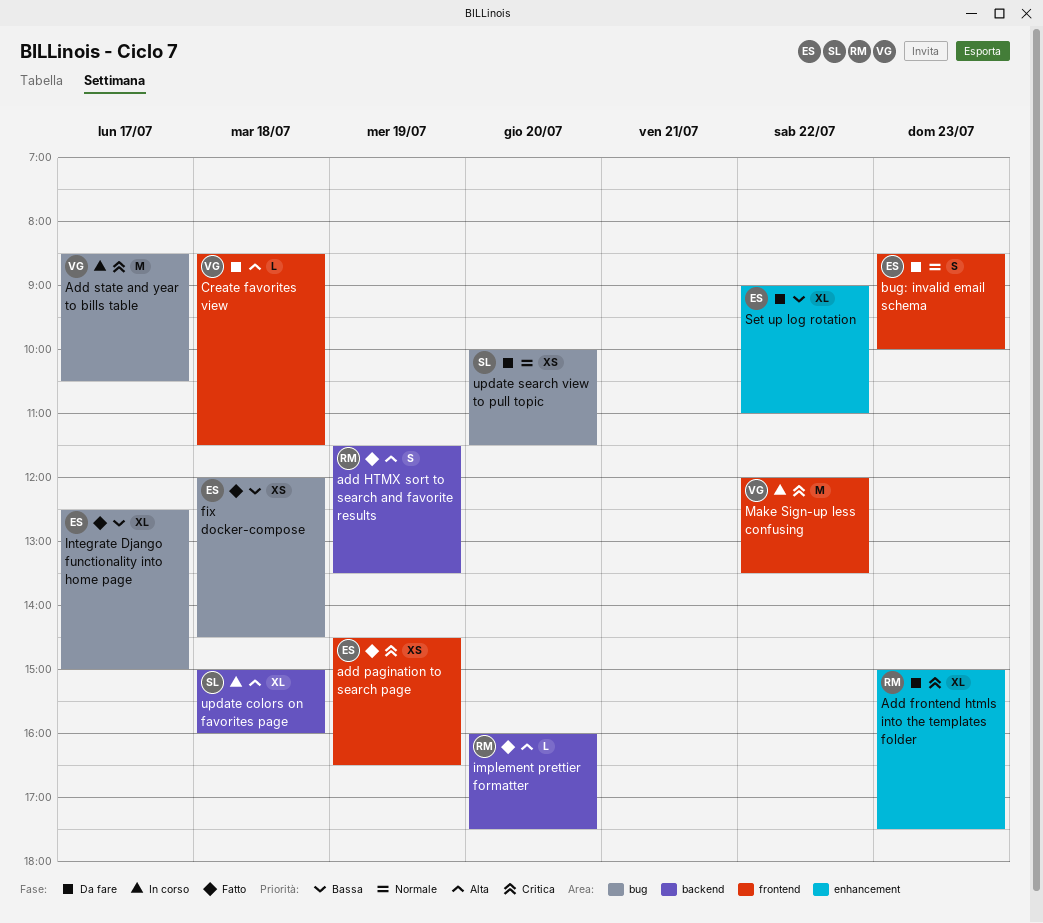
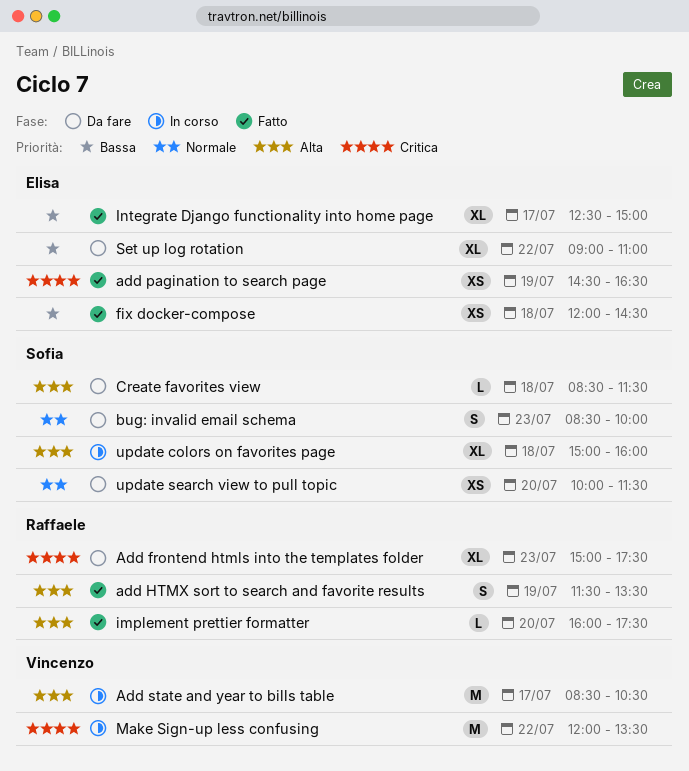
Add state and year to bills table, priority: Critica -> Alta
bug: invalid email schema, owner: Elisa -> Sofia
Create favorites view, owner: Vincenzo -> Sofia

